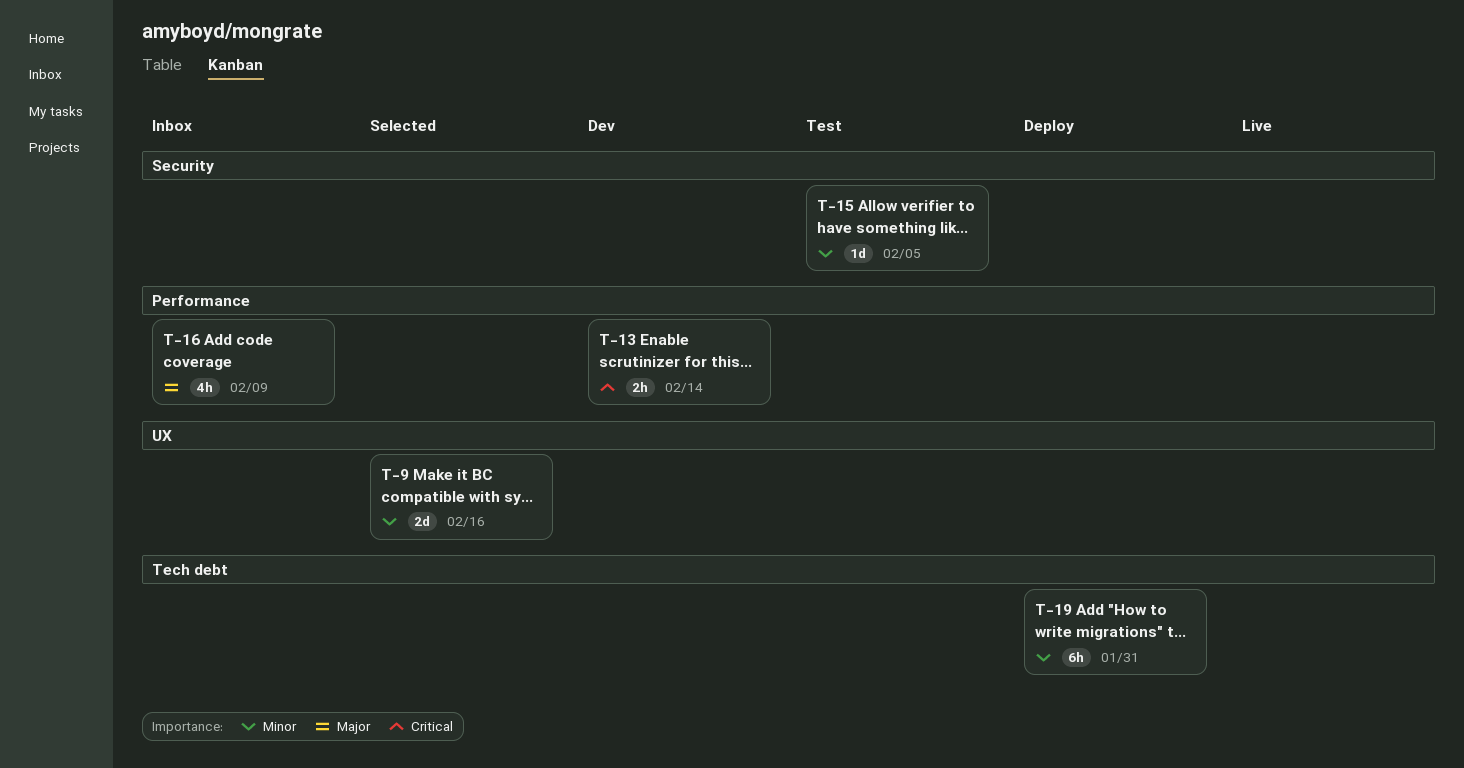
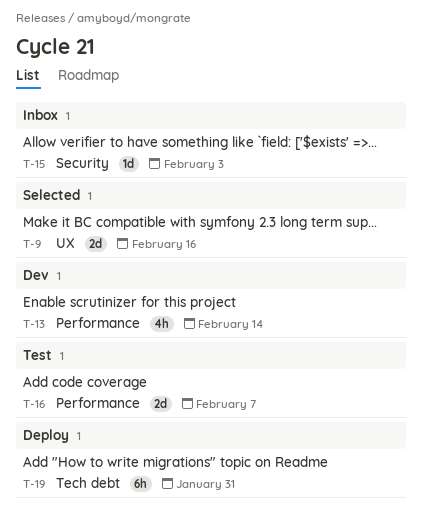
T-13, estimate: 2h -> 4h
T-15, status: Test -> Inbox
T-15, due: Feb 5 -> Feb 3
T-16, status: Inbox -> Test
T-16, estimate: 4h -> 2d
T-16, due: Feb 9 -> Feb 7

